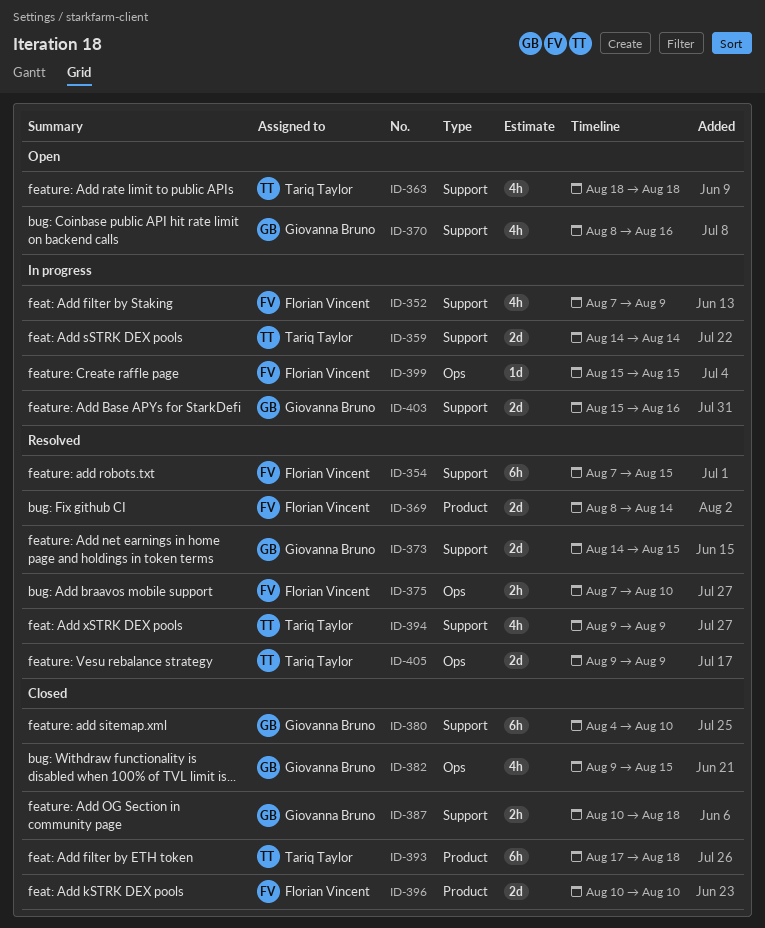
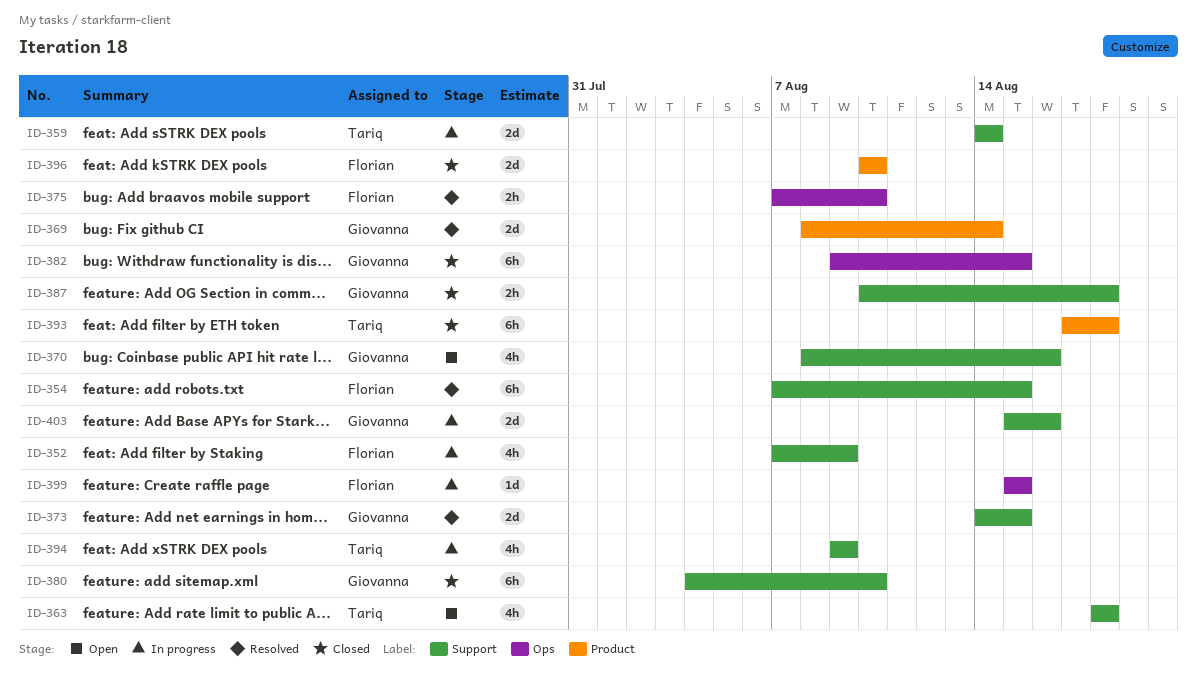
ID-369, owner: Florian Vincent -> Giovanna Bruno
ID-382, estimate: 4h -> 6h
ID-394, status: Resolved -> In progress
ID-405: present -> none

